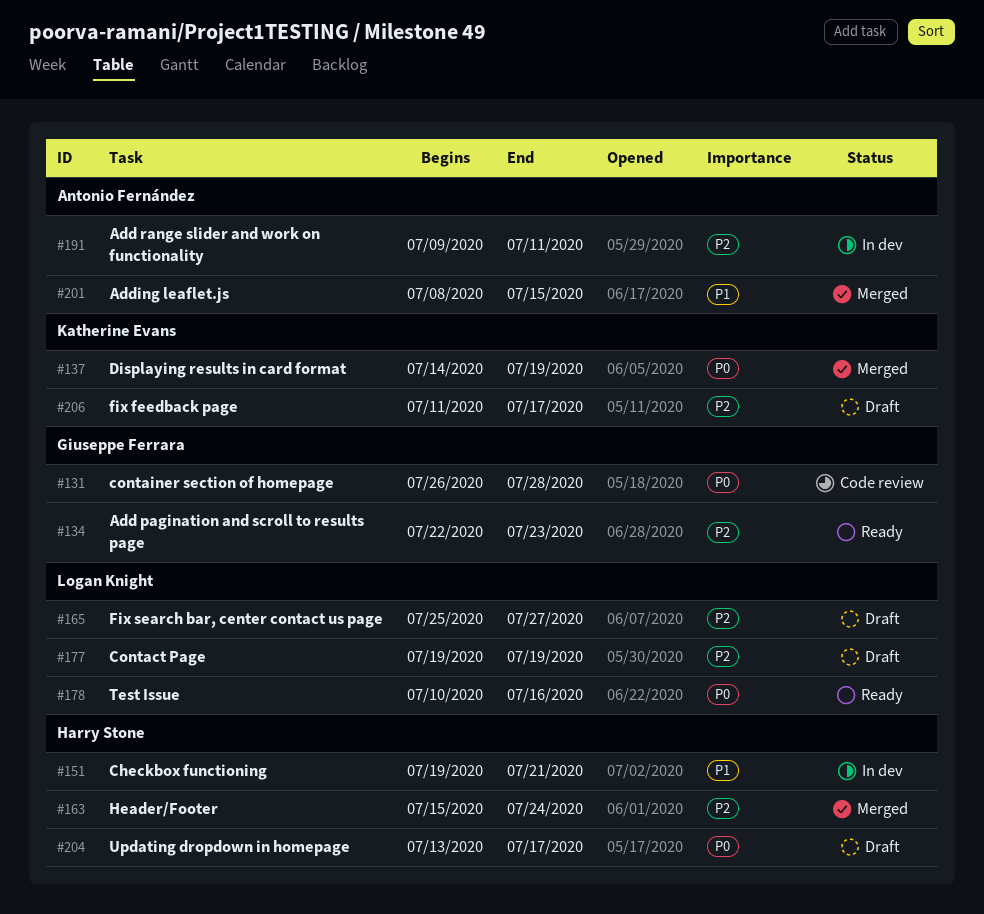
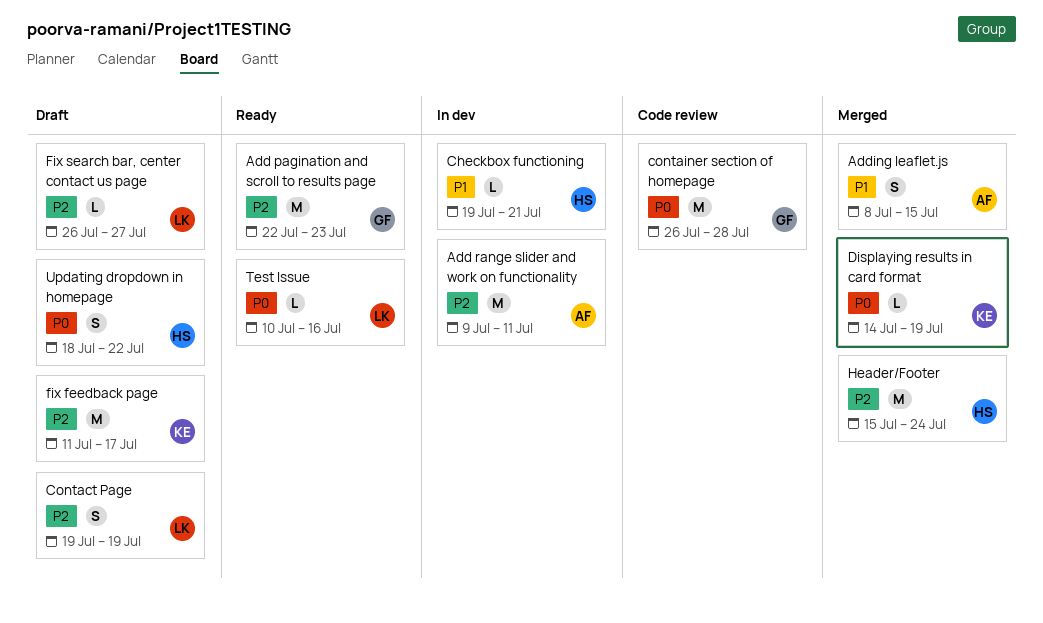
Fix search bar, center contact us page, start: Jul 25 -> Jul 26
Updating dropdown in homepage, start: Jul 13 -> Jul 18
Updating dropdown in homepage, due: Jul 17 -> Jul 22

